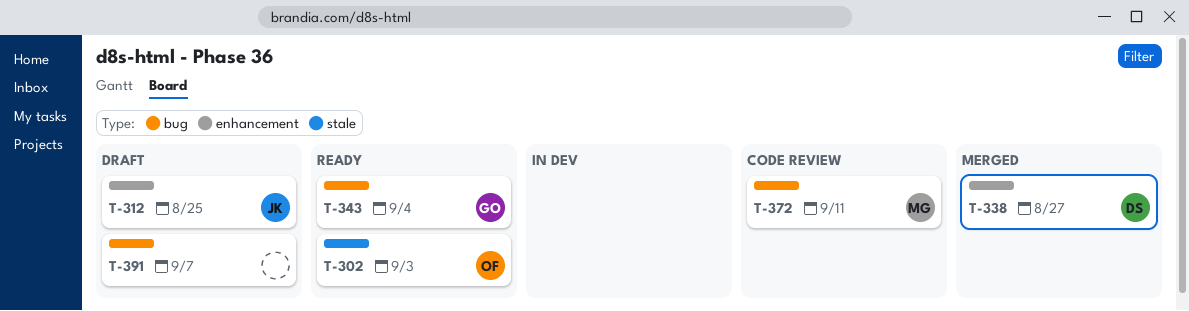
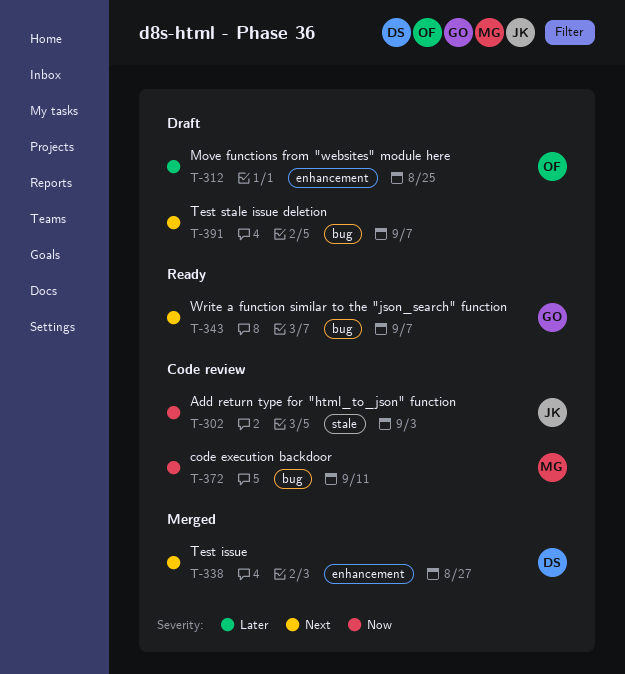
T-302, status: Ready -> Code review
T-302, owner: OF -> JK
T-312, owner: JK -> OF
T-343, due: Sep 4 -> Sep 7

